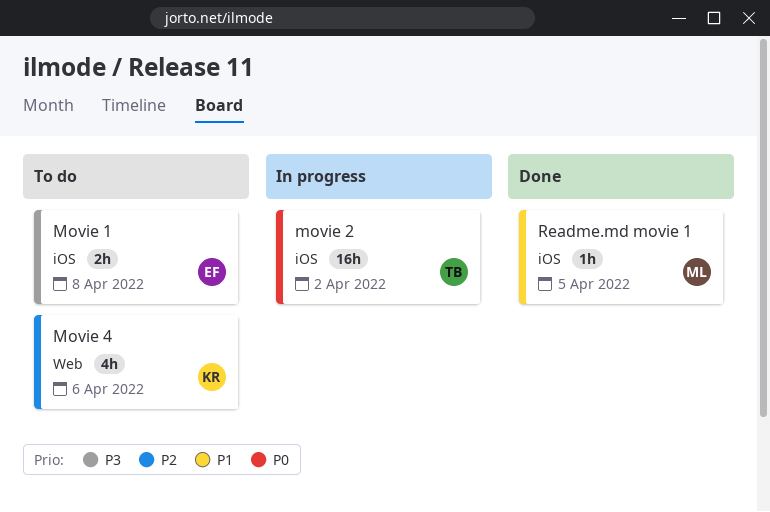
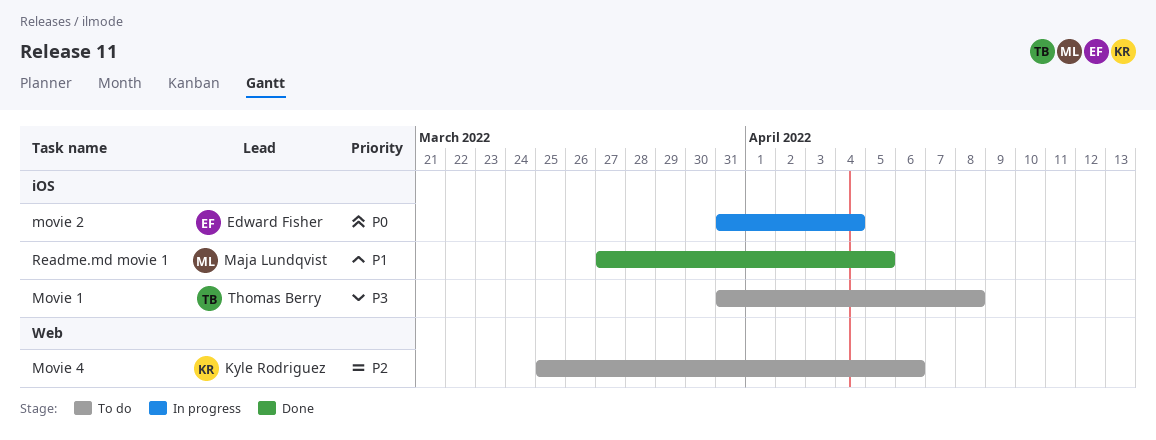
Movie 1, owner: Edward Fisher -> Thomas Berry
movie 2, owner: Thomas Berry -> Edward Fisher
movie 2, due: Apr 2 -> Apr 4

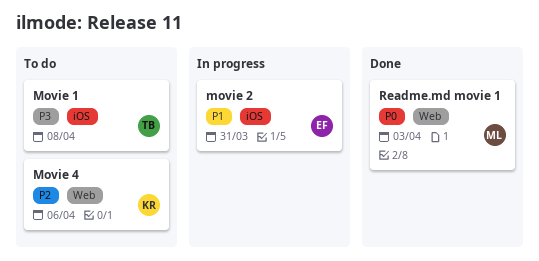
movie 2, priority: P0 -> P1
movie 2, due: Apr 4 -> Mar 31
Readme.md movie 1, priority: P1 -> P0
Readme.md movie 1, label: iOS -> Web
Readme.md movie 1, due: Apr 5 -> Apr 3

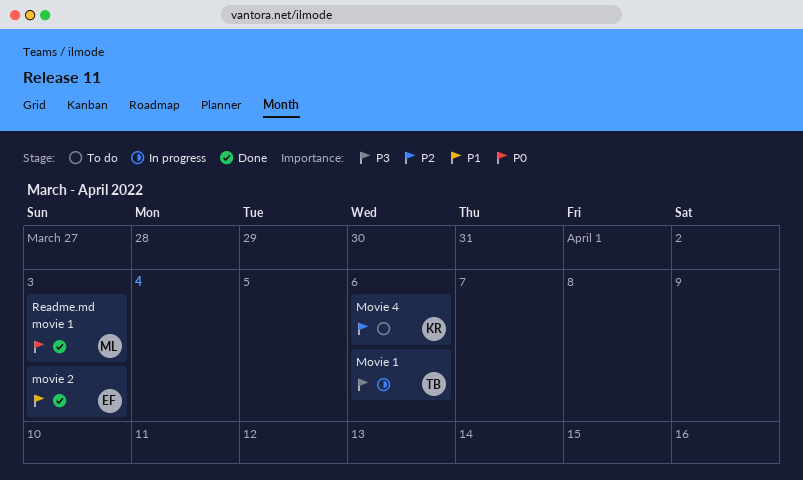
Movie 1, status: To do -> In progress
Movie 1, due: Apr 8 -> Apr 6
movie 2, status: In progress -> Done
movie 2, due: Mar 31 -> Apr 3

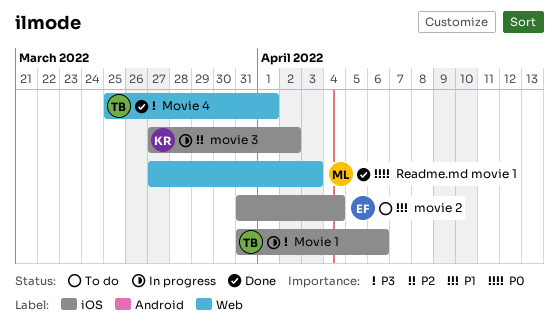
movie 2, status: Done -> To do
movie 2, due: Apr 3 -> Apr 4
movie 3: none -> present
Movie 4, status: To do -> Done
Movie 4, owner: KR -> TB
Movie 4, priority: P2 -> P3
Movie 4, due: Apr 6 -> Apr 1

